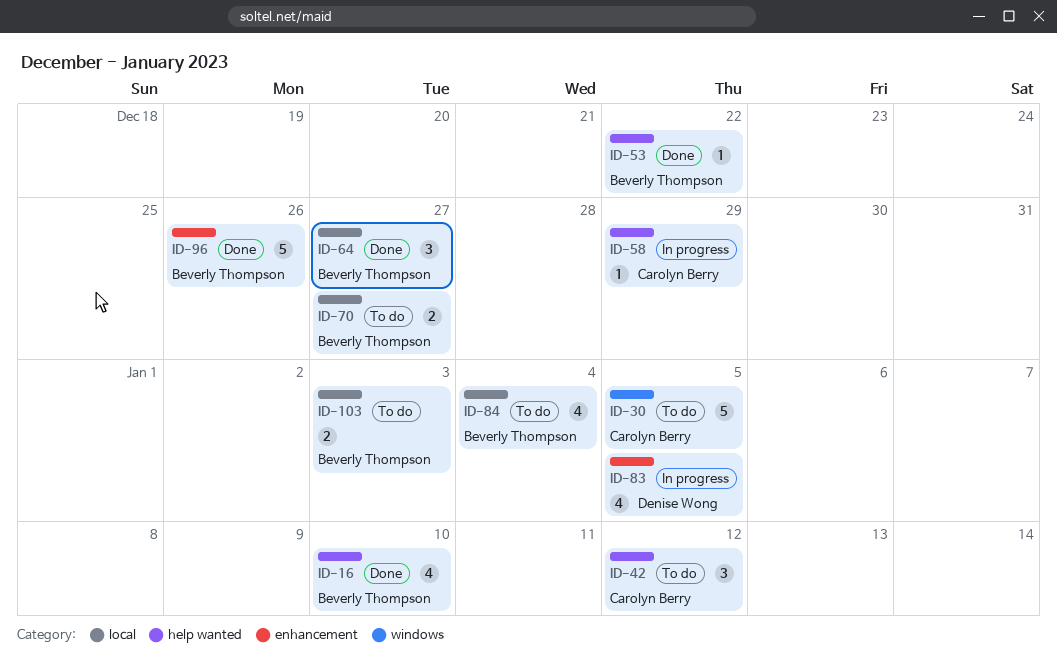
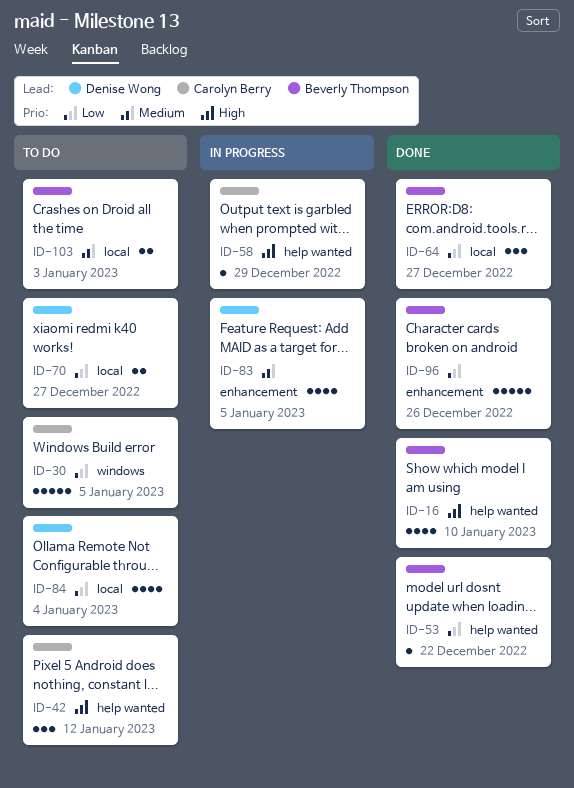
ID-70, owner: Beverly Thompson -> Denise Wong
ID-84, owner: Beverly Thompson -> Denise Wong

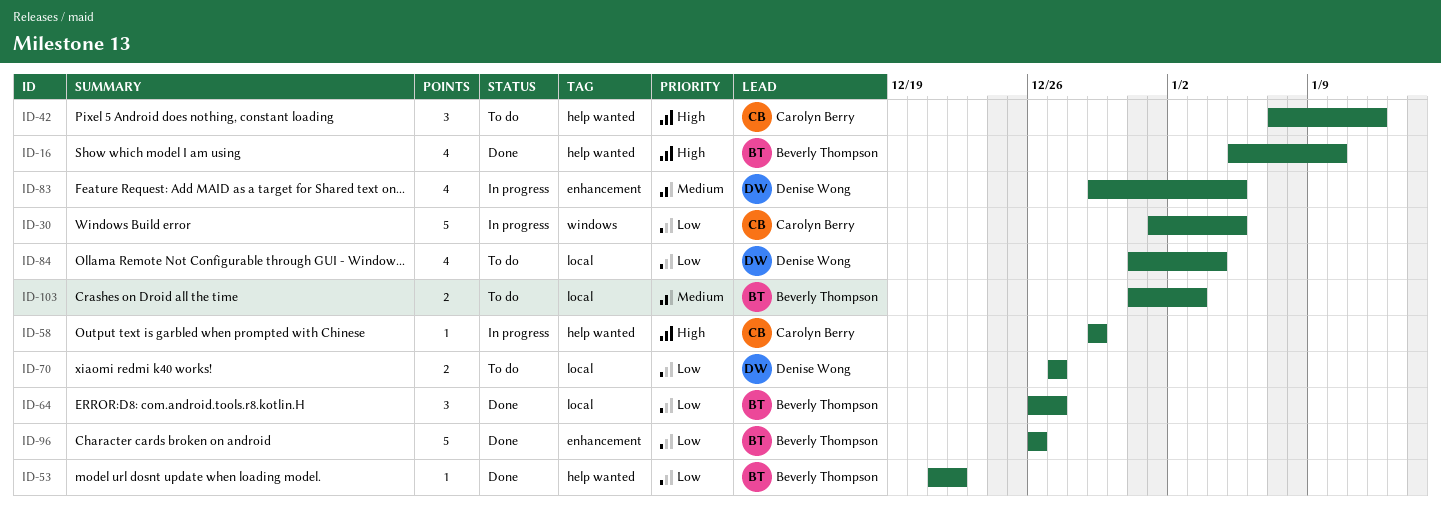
ID-30, status: To do -> In progress

